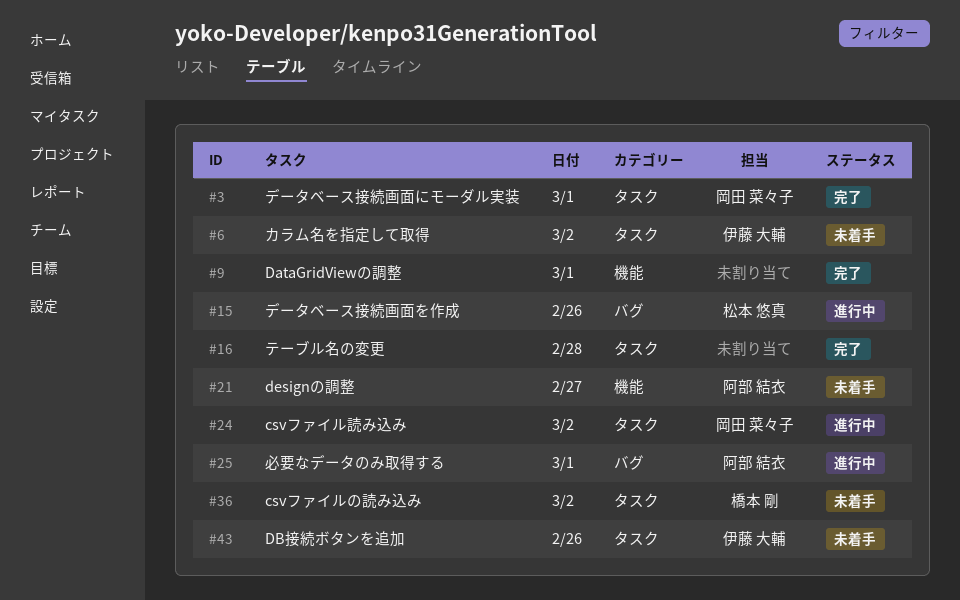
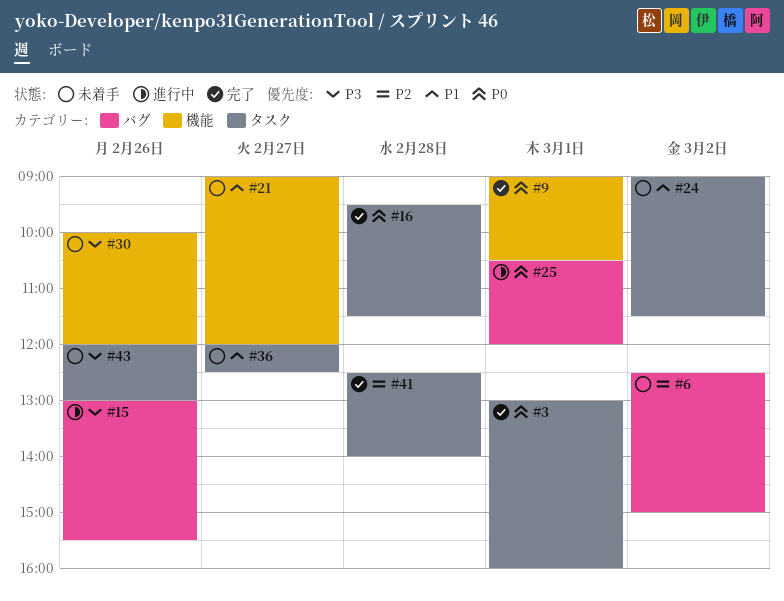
#6, label: タスク -> バグ
#24, status: 進行中 -> 未着手
#30: none -> present
#36, day: Mar 2 -> Feb 27
#41: none -> present

